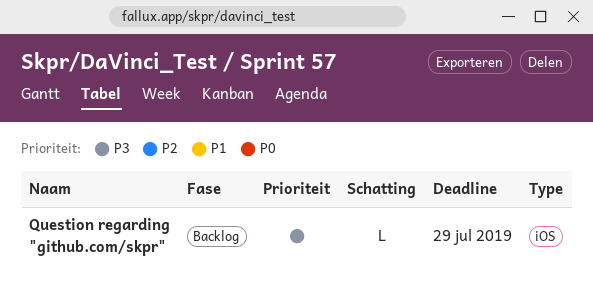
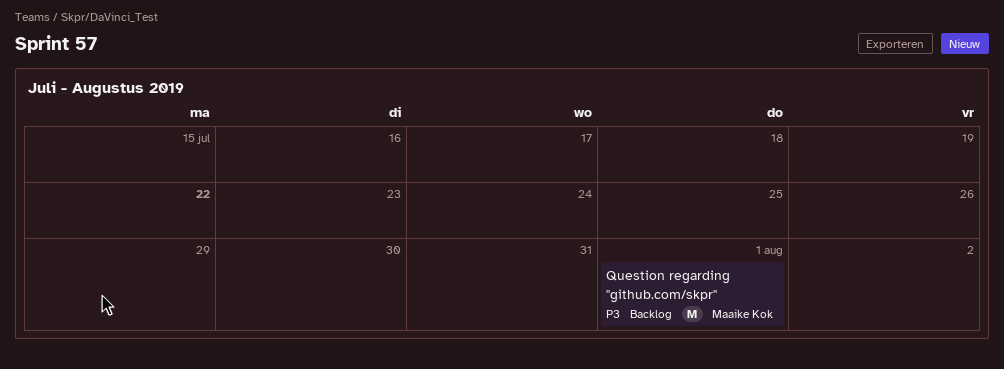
Question regarding "github.com/skpr", estimate: L -> M
Question regarding "github.com/skpr", due: Jul 29 -> Aug 1

